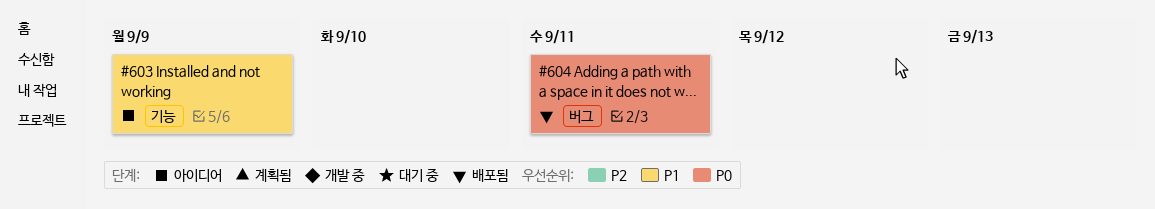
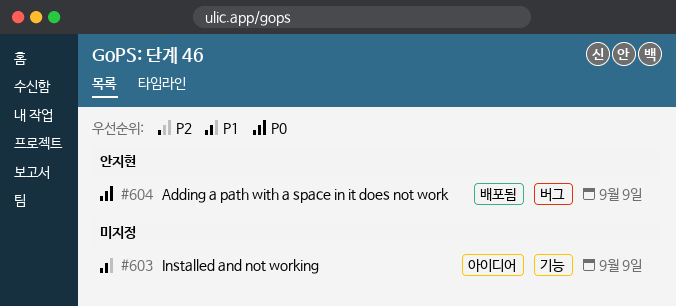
#604, due: Sep 11 -> Sep 9

